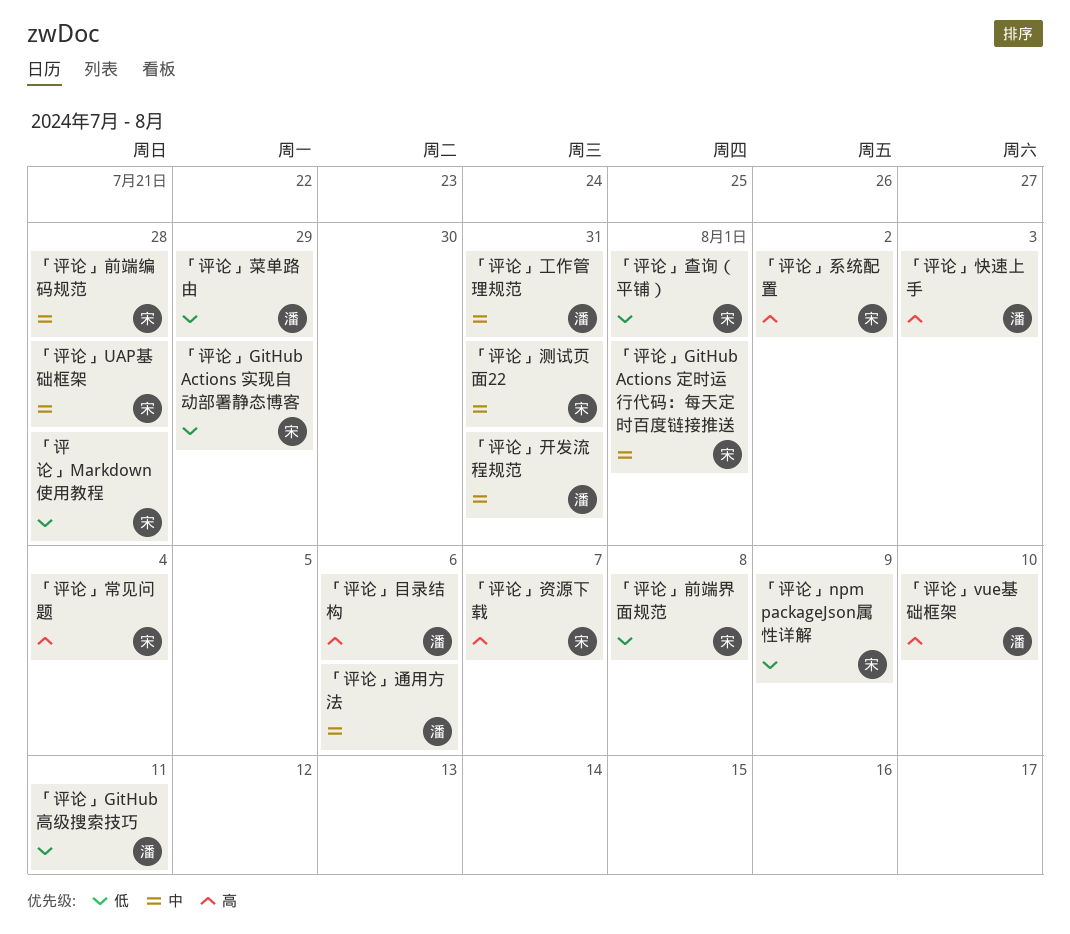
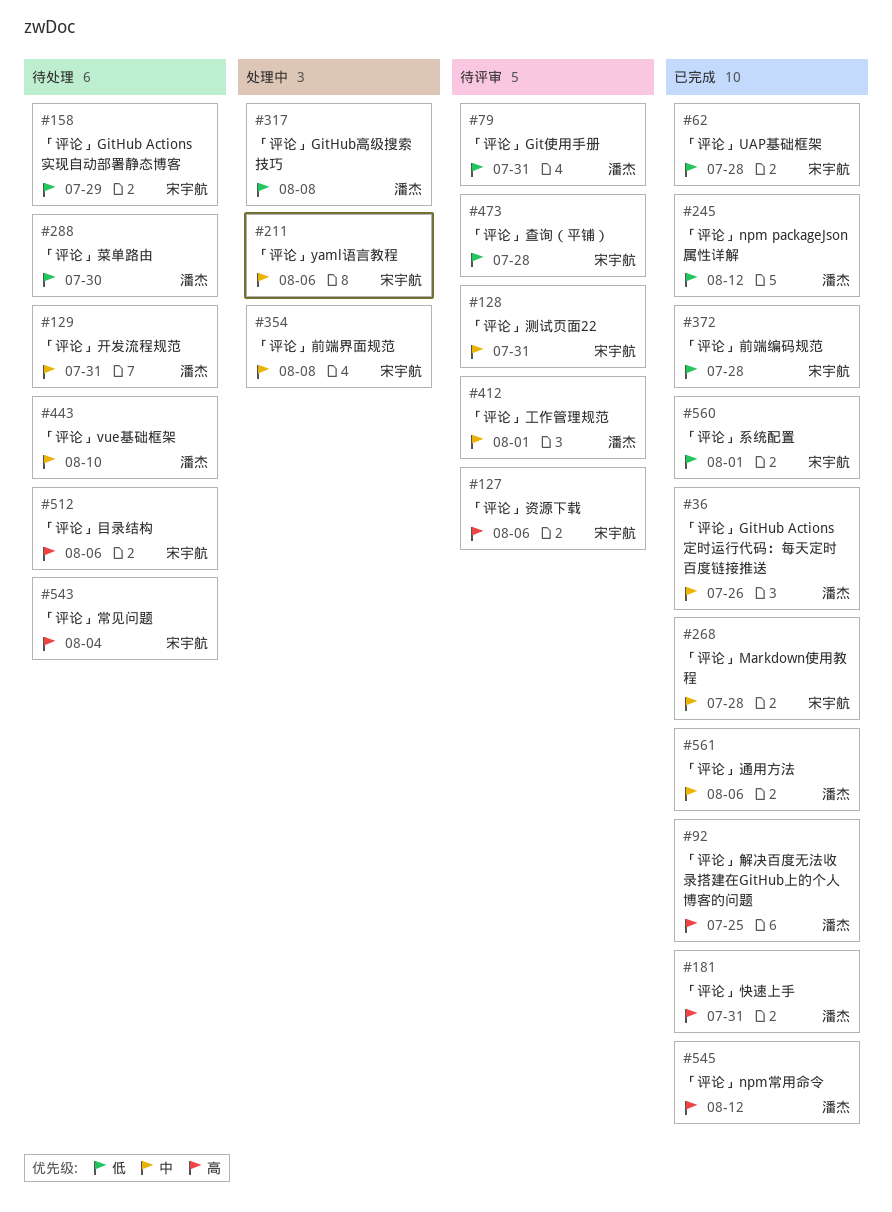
「评论」GitHub Actions 定时运行代码：每天定时百度链接推送, owner: 宋宇航 -> 潘杰
「评论」GitHub Actions 定时运行代码：每天定时百度链接推送, due: Aug 1 -> Jul 26
「评论」GitHub高级搜索技巧, due: Aug 11 -> Aug 8
「评论」Git使用手册: none -> present
「评论」Markdown使用教程, priority: 低 -> 中
「评论」npm packageJson属性详解, owner: 宋宇航 -> 潘杰
「评论」npm packageJson属性详解, due: Aug 9 -> Aug 12
「评论」npm常用命令: none -> present
「评论」UAP基础框架, priority: 中 -> 低
「评论」vue基础框架, priority: 高 -> 中
「评论」yaml语言教程: none -> present
「评论」前端界面规范, priority: 低 -> 中
「评论」前端编码规范, priority: 中 -> 低
「评论」工作管理规范, due: Jul 31 -> Aug 1
「评论」快速上手, due: Aug 3 -> Jul 31
「评论」查询（平铺）, due: Aug 1 -> Jul 28
「评论」目录结构, owner: 潘杰 -> 宋宇航
「评论」系统配置, priority: 高 -> 低
「评论」系统配置, due: Aug 2 -> Aug 1
「评论」菜单路由, due: Jul 29 -> Jul 30
「评论」解决百度无法收录搭建在GitHub上的个人博客的问题: none -> present
「评论」资源下载, due: Aug 7 -> Aug 6

